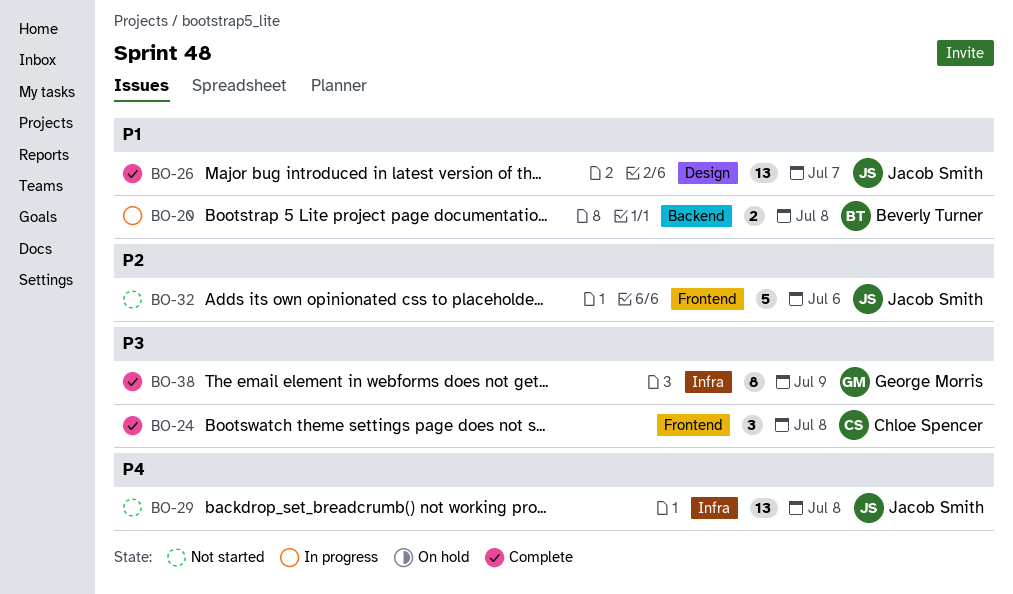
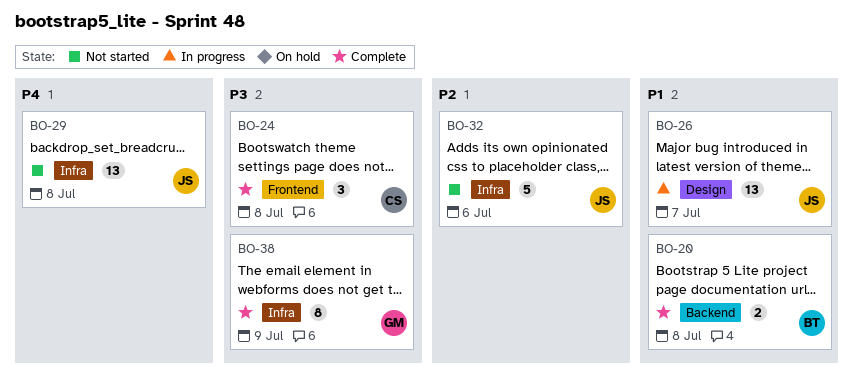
BO-20, status: In progress -> Complete
BO-26, status: Complete -> In progress
BO-32, label: Frontend -> Infra

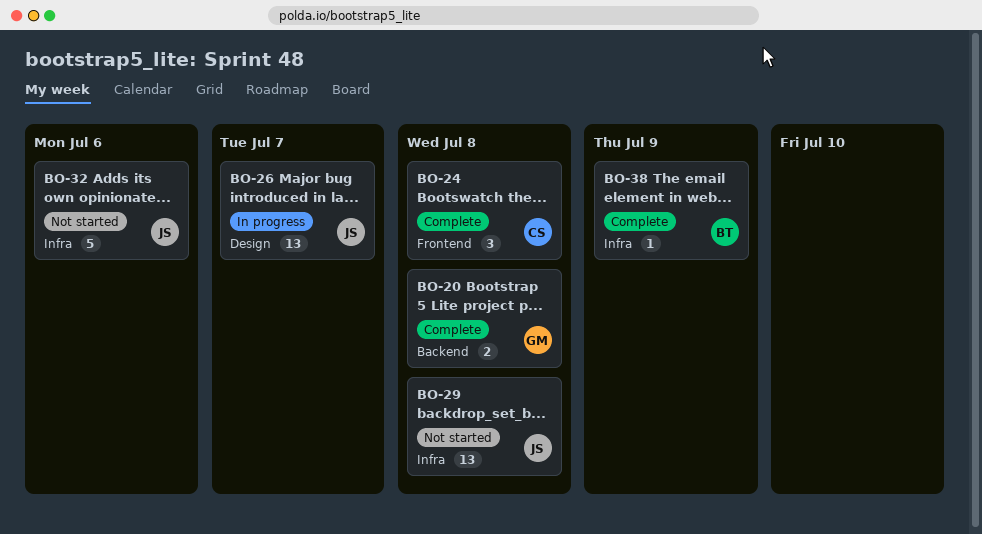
BO-20, owner: BT -> GM
BO-38, owner: GM -> BT
BO-38, estimate: 8 -> 1

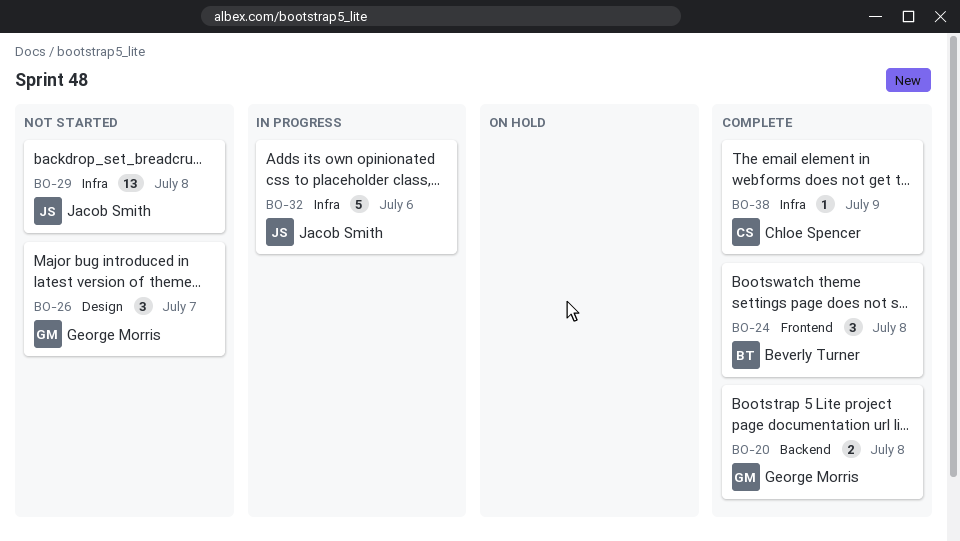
BO-24, owner: Chloe Spencer -> Beverly Turner
BO-26, status: In progress -> Not started
BO-26, owner: Jacob Smith -> George Morris
BO-26, estimate: 13 -> 3
BO-32, status: Not started -> In progress
BO-38, owner: Beverly Turner -> Chloe Spencer

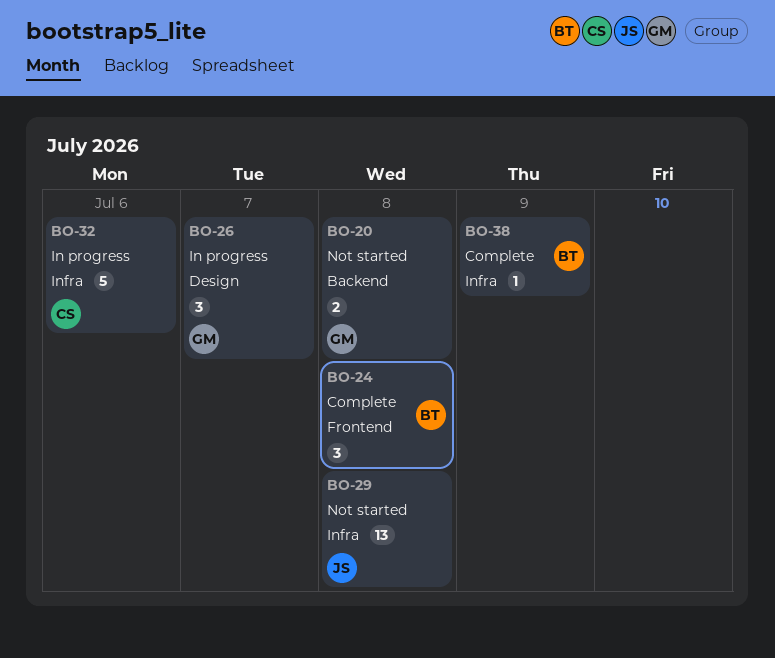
BO-20, status: Complete -> Not started
BO-26, status: Not started -> In progress
BO-32, owner: Jacob Smith -> Chloe Spencer
BO-38, owner: Chloe Spencer -> Beverly Turner

